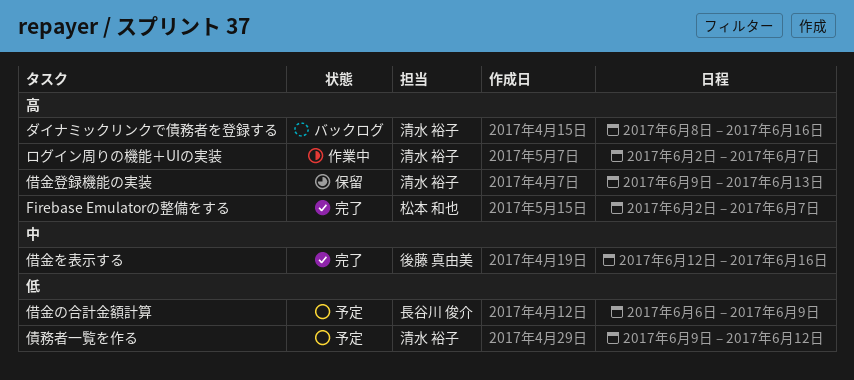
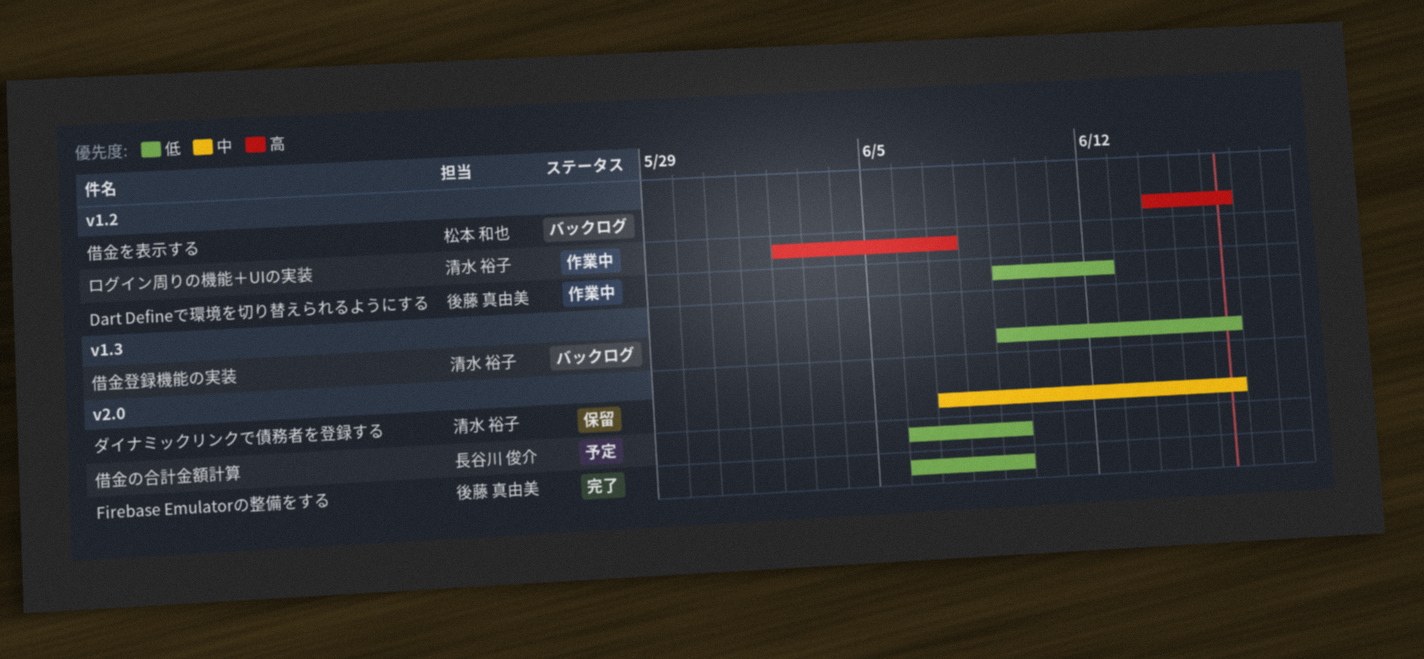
Dart Defineで環境を切り替えられるようにする: none -> present
Firebase Emulatorの整備をする, owner: 松本 和也 -> 後藤 真由美
Firebase Emulatorの整備をする, priority: 高 -> 低
Firebase Emulatorの整備をする, start: Jun 2 -> Jun 6
Firebase Emulatorの整備をする, due: Jun 7 -> Jun 9
ダイナミックリンクで債務者を登録する, status: バックログ -> 保留
ダイナミックリンクで債務者を登録する, priority: 高 -> 中
ダイナミックリンクで債務者を登録する, start: Jun 8 -> Jun 7
借金を表示する, status: 完了 -> バックログ
借金を表示する, owner: 後藤 真由美 -> 松本 和也
借金を表示する, priority: 中 -> 高
借金を表示する, start: Jun 12 -> Jun 14
借金登録機能の実装, status: 保留 -> バックログ
借金登録機能の実装, priority: 高 -> 低
借金登録機能の実装, due: Jun 13 -> Jun 16
債務者一覧を作る: present -> none

